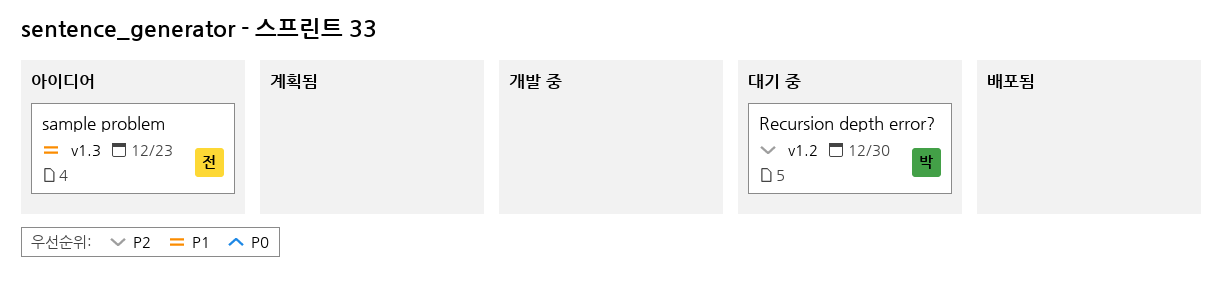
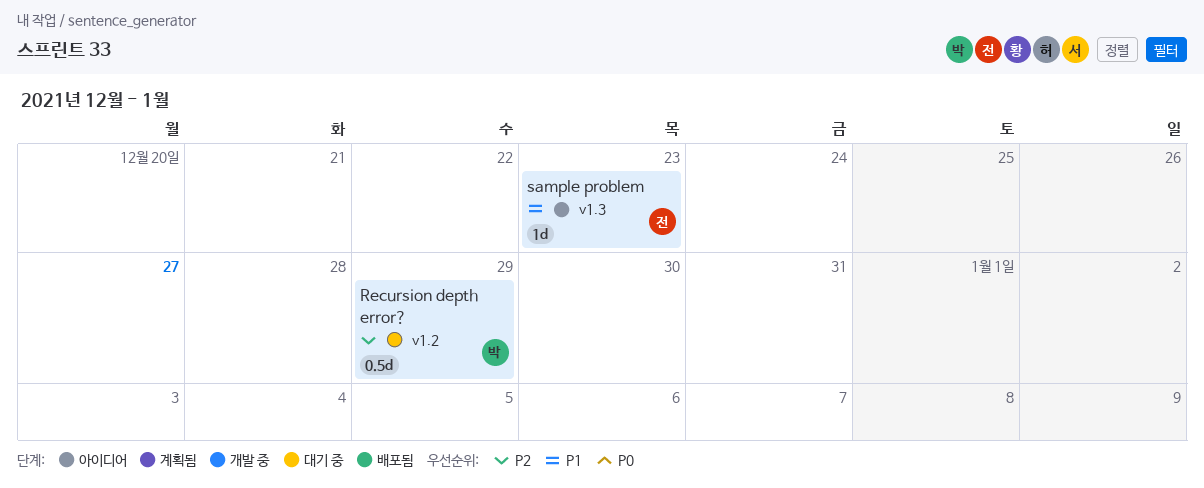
Recursion depth error?, due: Dec 30 -> Dec 29

